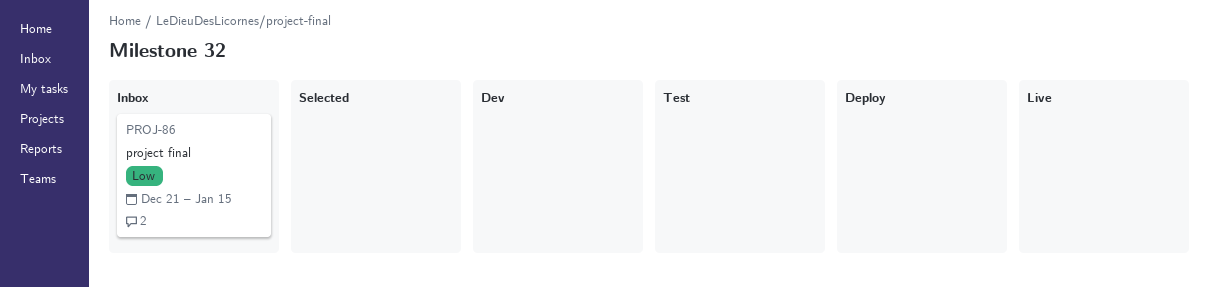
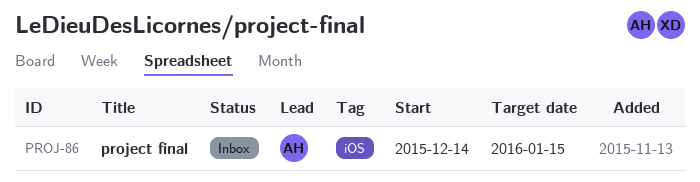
PROJ-86, start: Dec 21 -> Dec 14

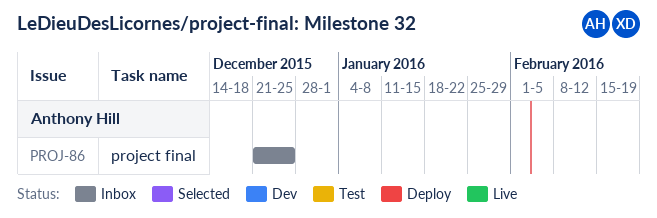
PROJ-86, start: Dec 14 -> Dec 21
PROJ-86, due: Jan 15 -> Dec 25

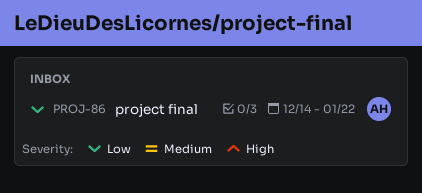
PROJ-86, start: Dec 21 -> Dec 14
PROJ-86, due: Dec 25 -> Jan 22

